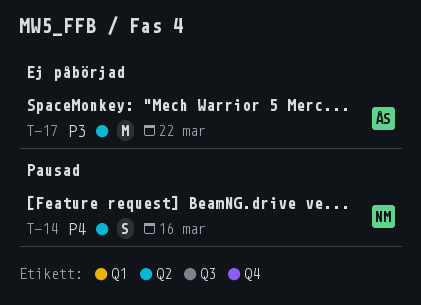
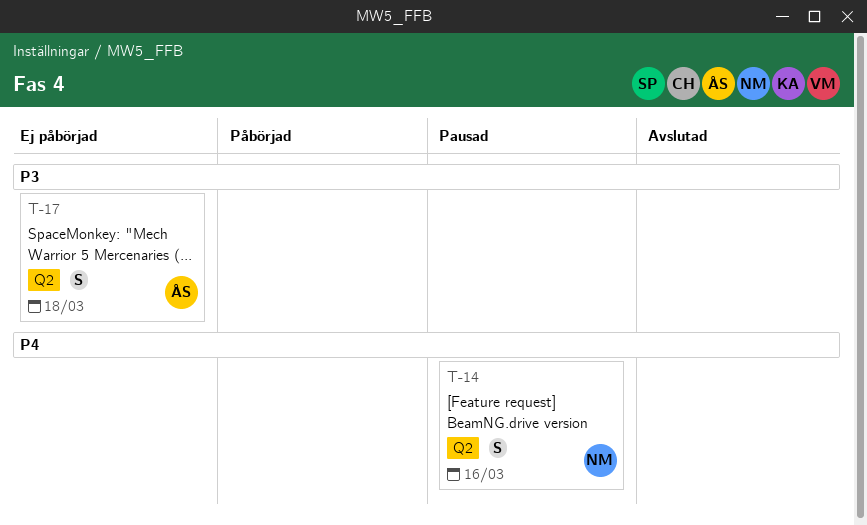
T-17, estimate: M -> S
T-17, due: Mar 22 -> Mar 18

